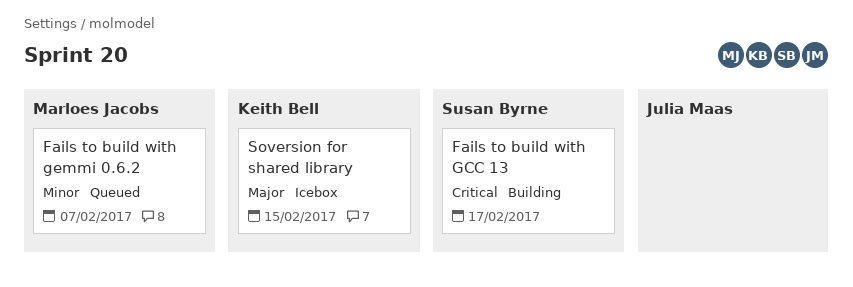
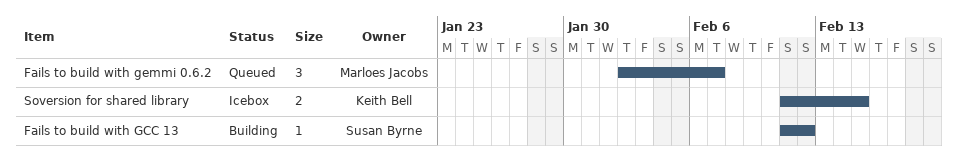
Fails to build with GCC 13, due: Feb 17 -> Feb 12

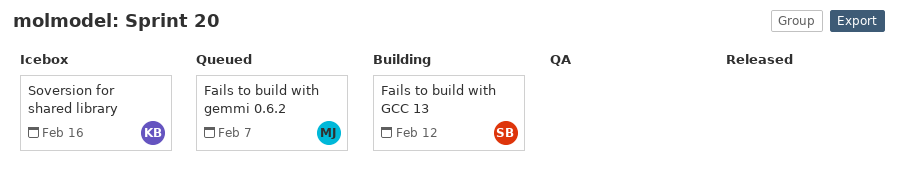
Soversion for shared library, due: Feb 15 -> Feb 16

